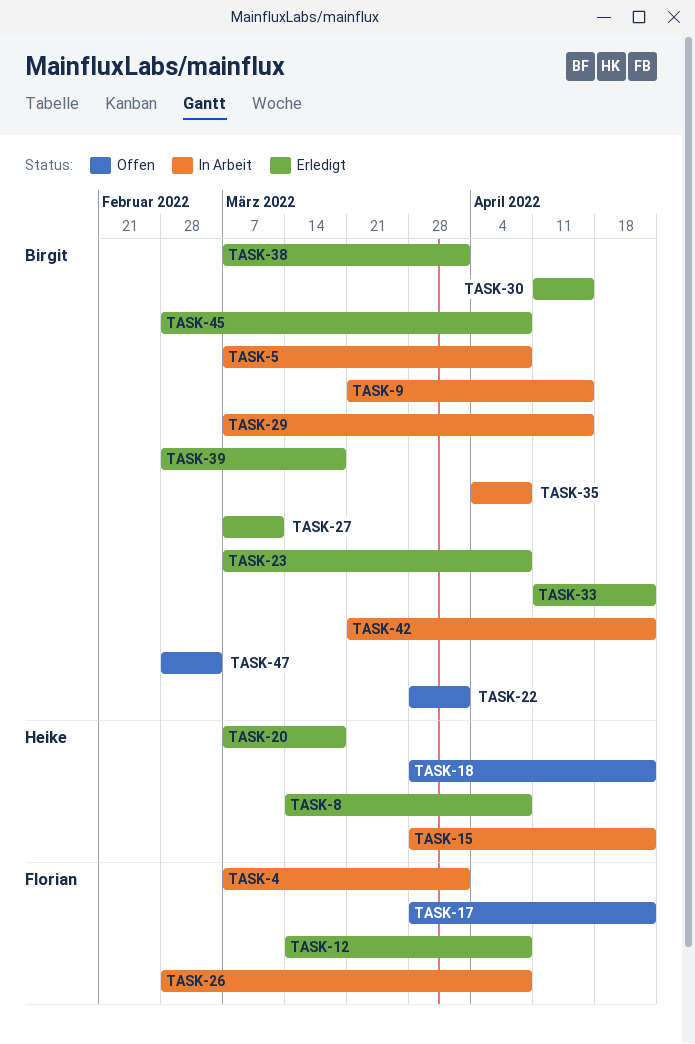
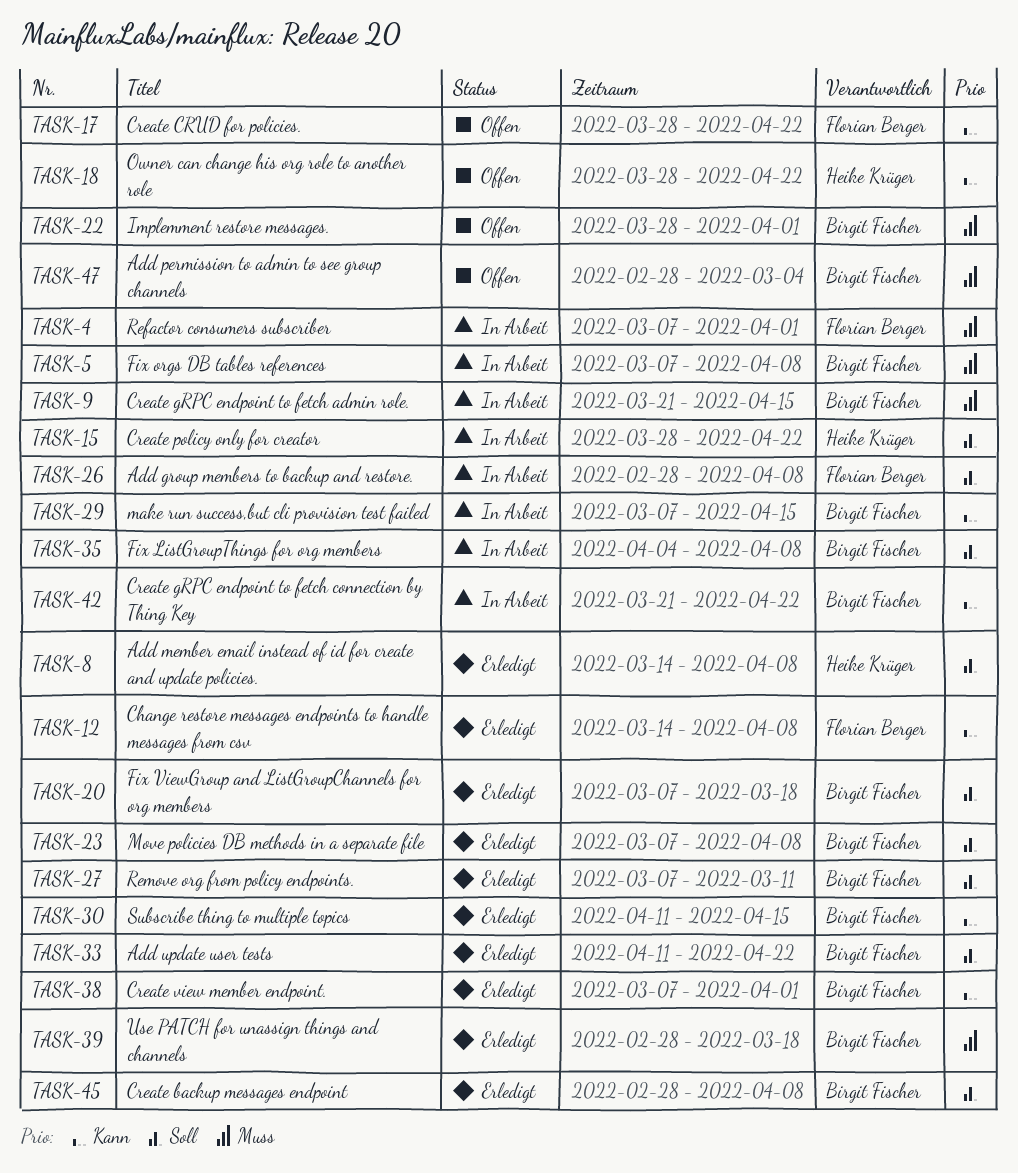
TASK-20, owner: Heike Krüger -> Birgit Fischer

